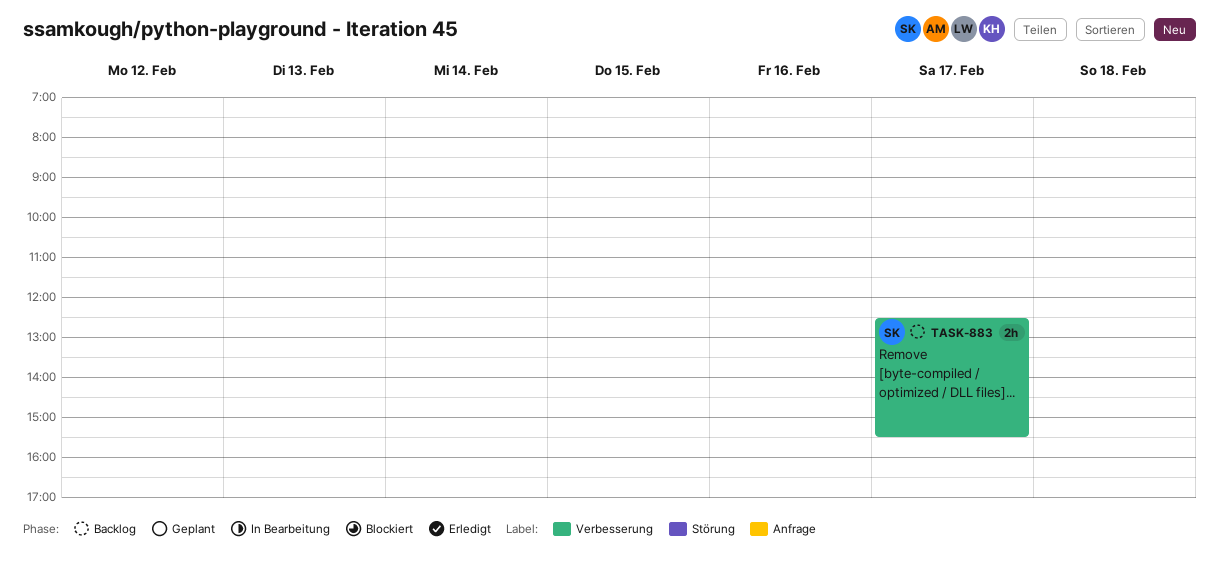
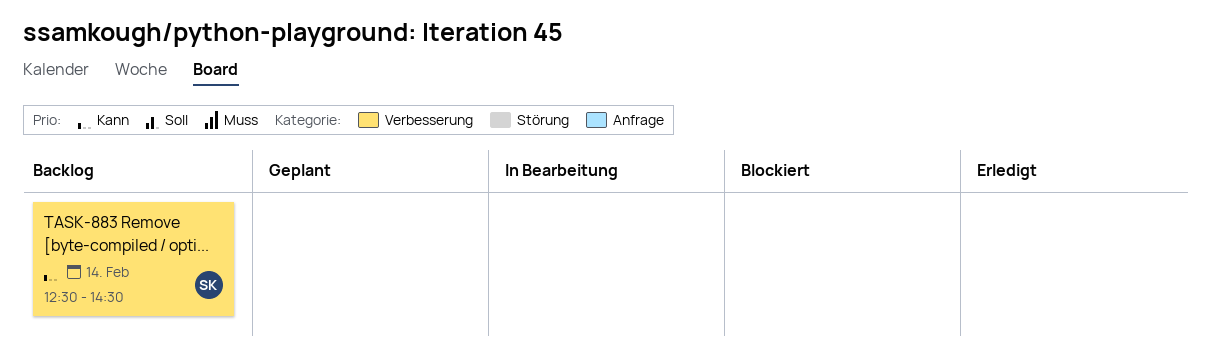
TASK-883, day: Feb 17 -> Feb 14
TASK-883, ends: 15:30 -> 14:30

